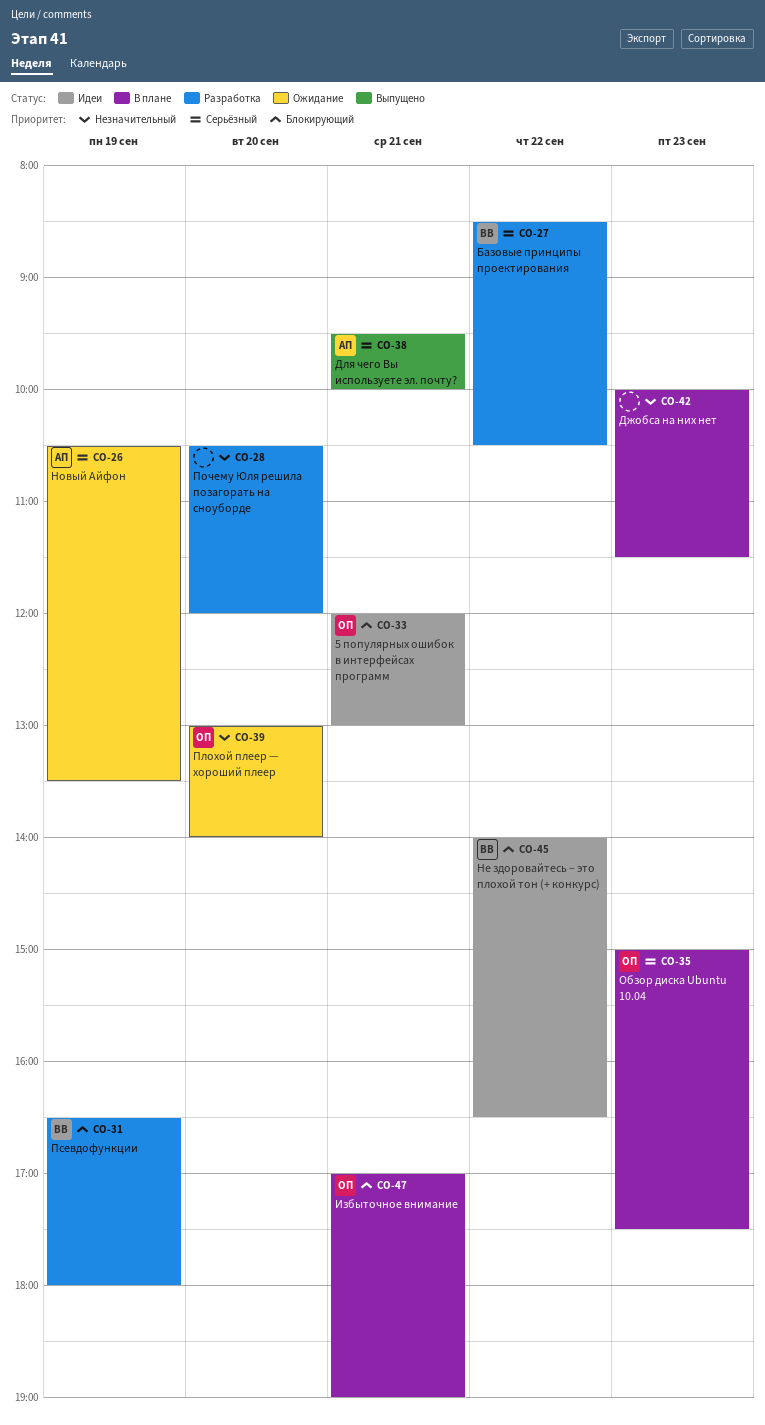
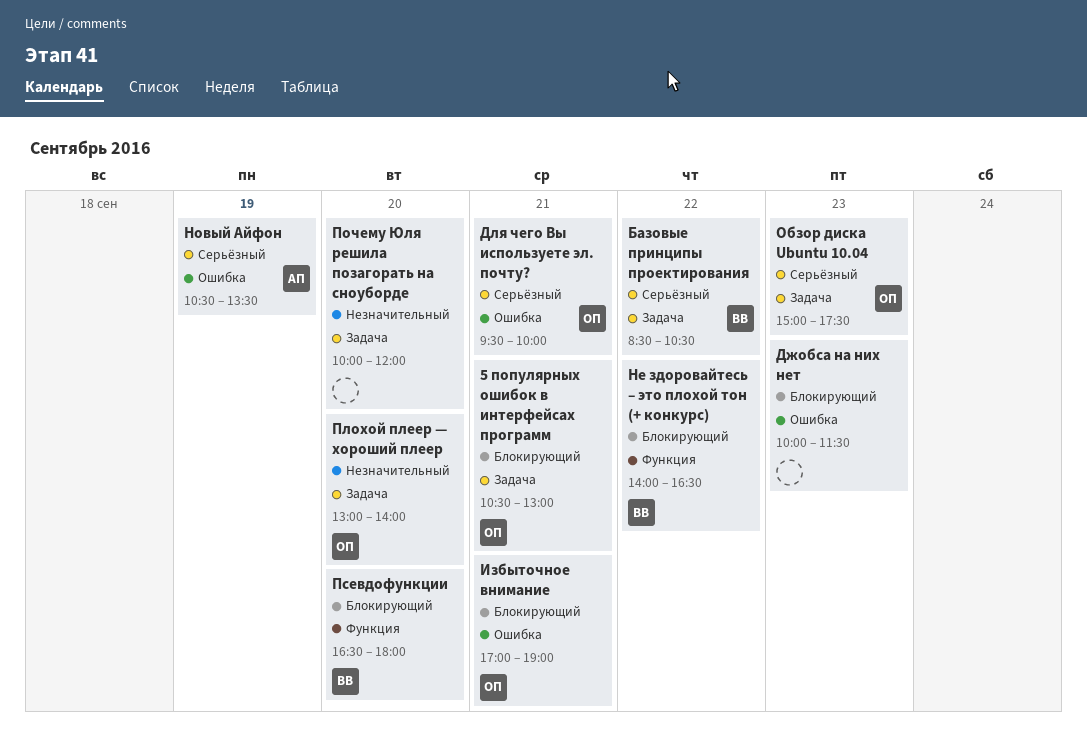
5 популярных ошибок в интерфейсах программ, begins: 12:00 -> 10:30
Джобса на них нет, priority: Незначительный -> Блокирующий
Для чего Вы используете эл. почту?, owner: АП -> ОП
Почему Юля решила позагорать на сноуборде, begins: 10:30 -> 10:00
Псевдофункции, day: Sep 19 -> Sep 20

